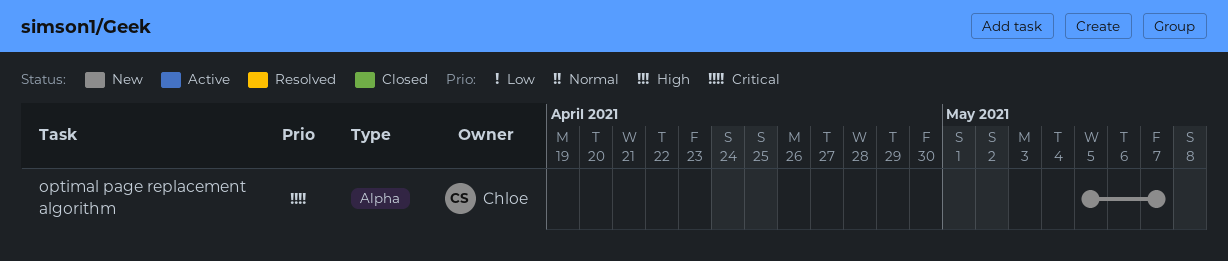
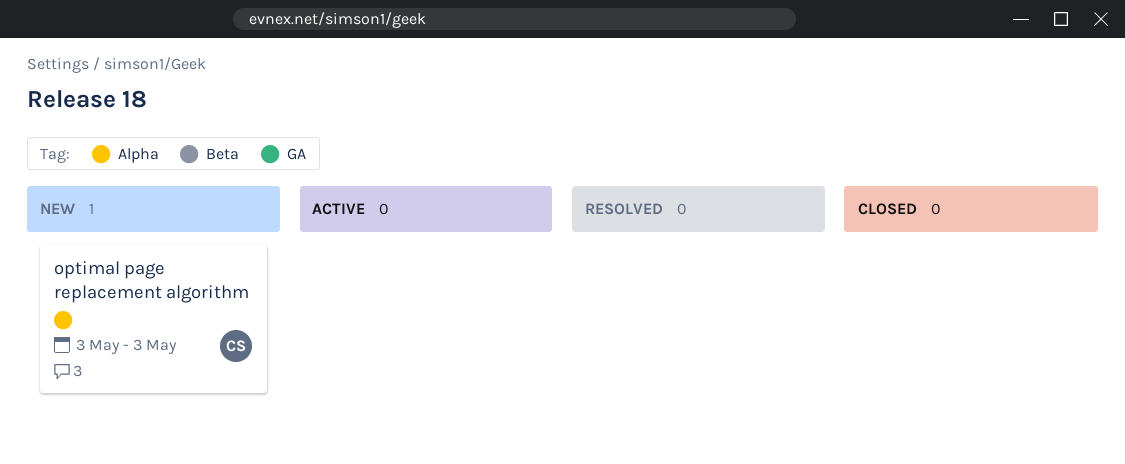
optimal page replacement algorithm, start: May 5 -> May 3
optimal page replacement algorithm, due: May 7 -> May 3

